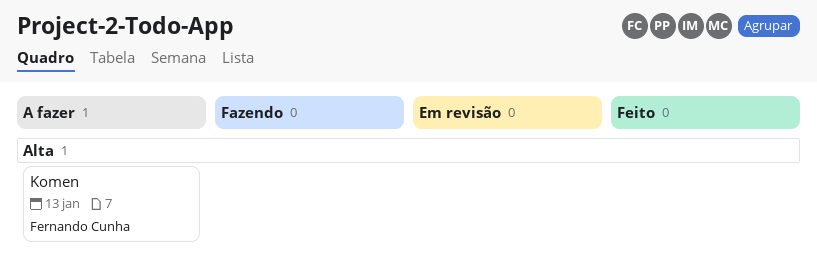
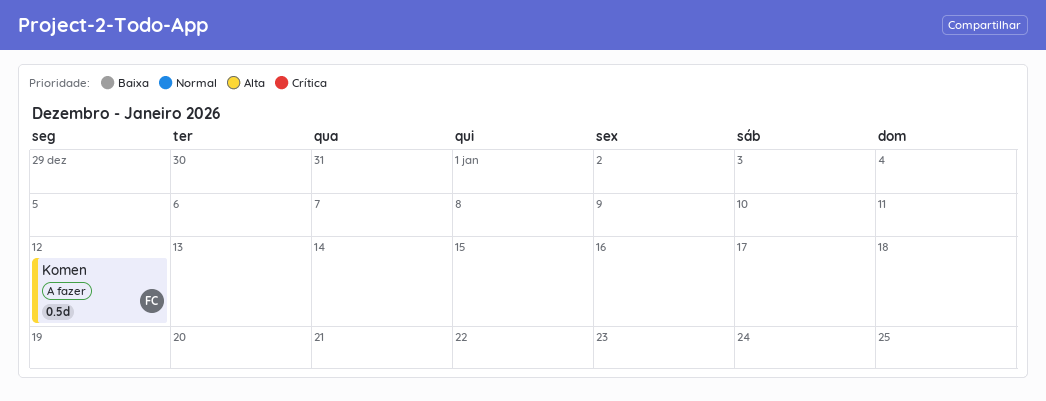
Komen, due: Jan 13 -> Jan 12

